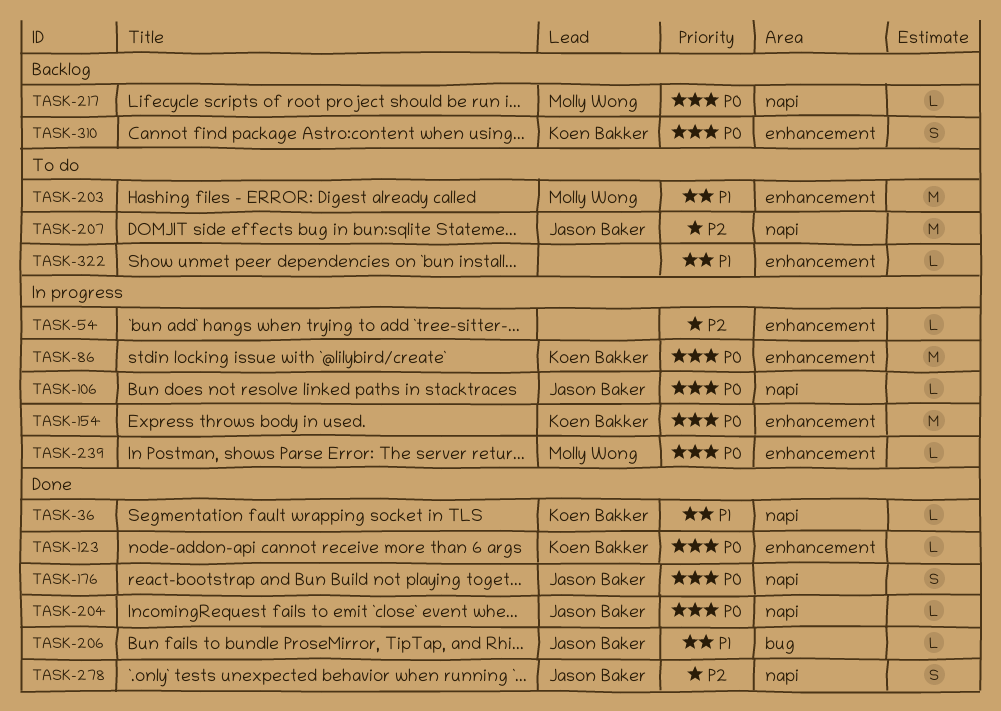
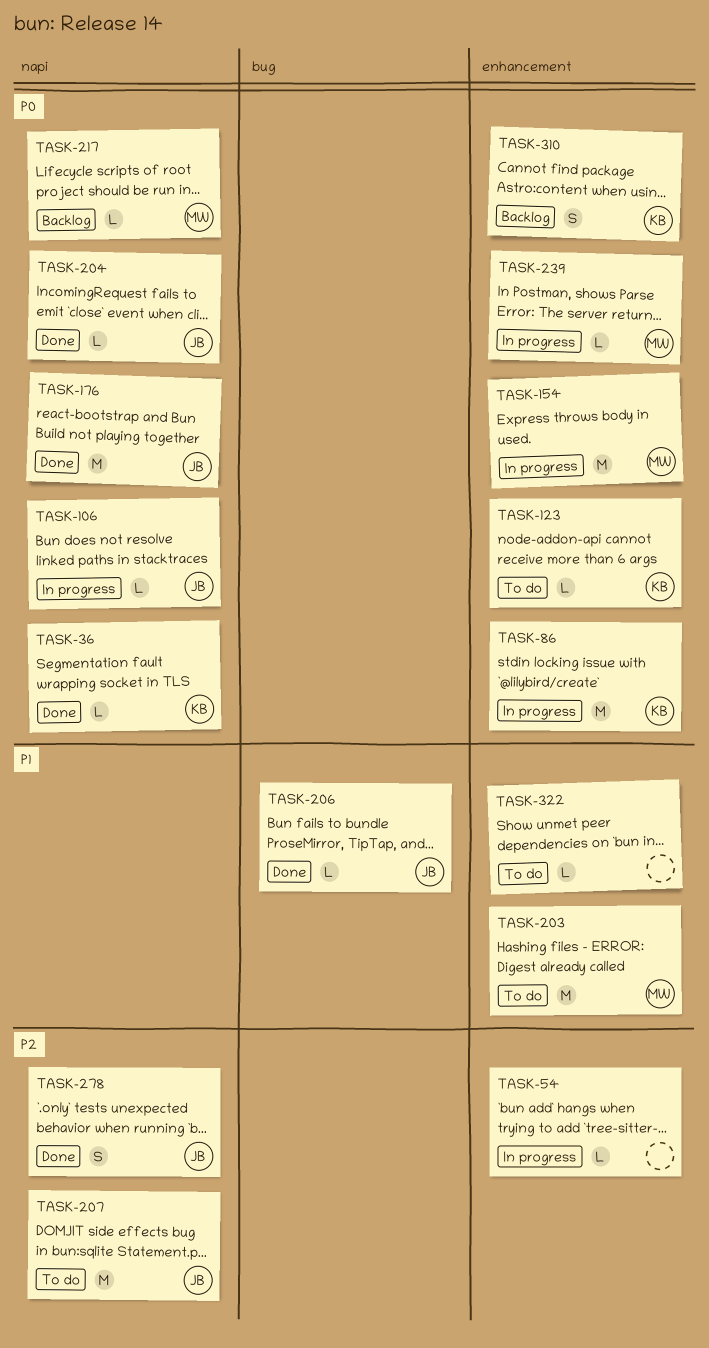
TASK-36, priority: P1 -> P0
TASK-123, status: Done -> To do
TASK-154, owner: Koen Bakker -> Molly Wong
TASK-176, estimate: S -> M

